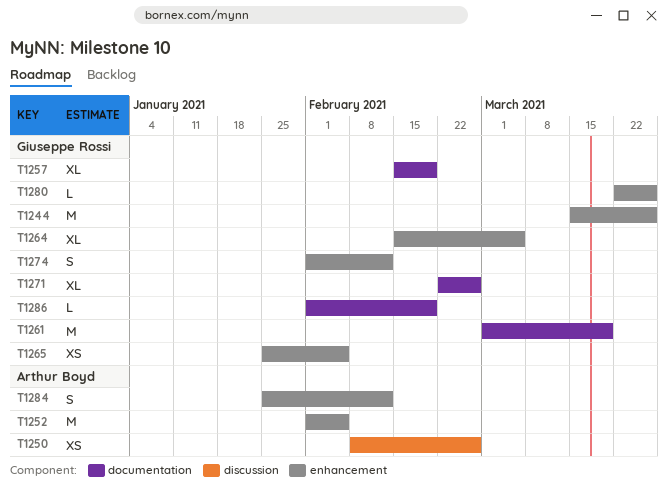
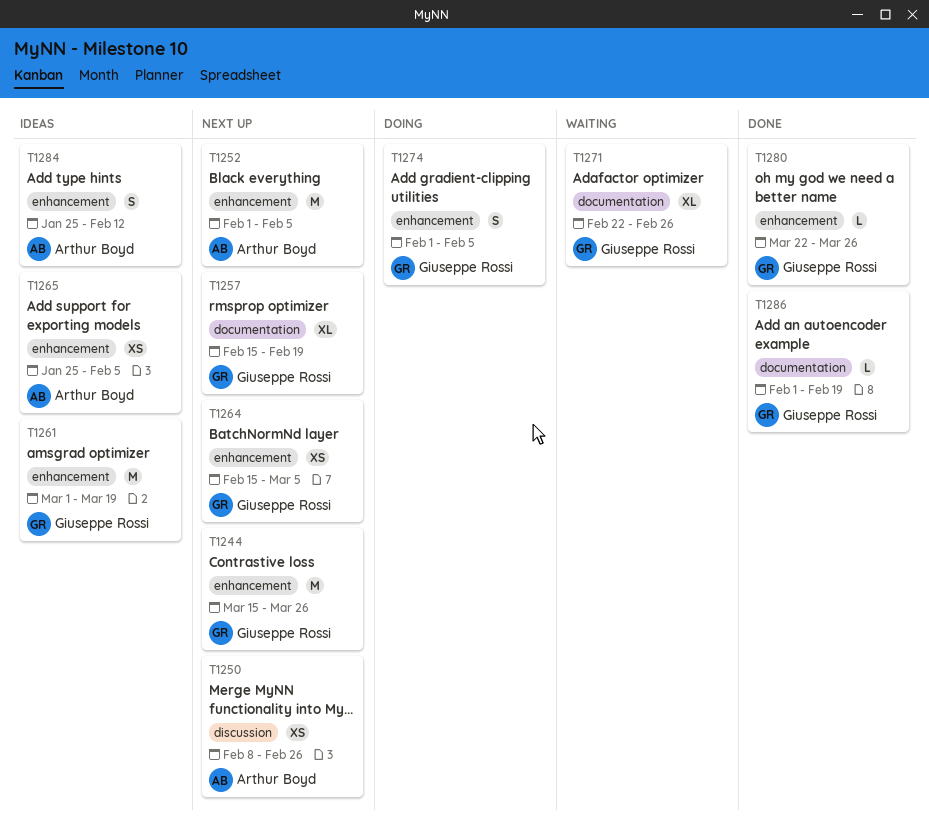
T1261, label: documentation -> enhancement
T1264, estimate: XL -> XS
T1265, owner: Giuseppe Rossi -> Arthur Boyd
T1274, due: Feb 12 -> Feb 5

